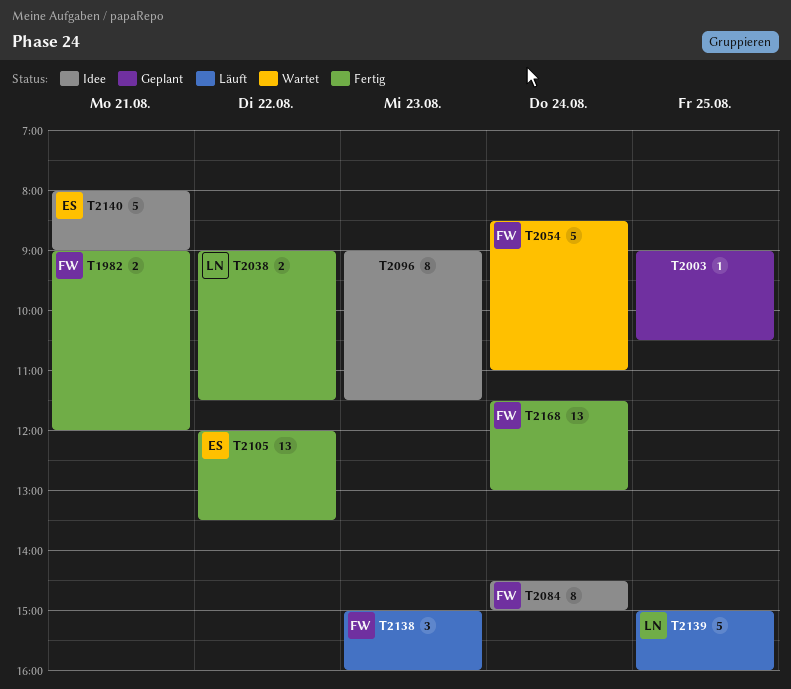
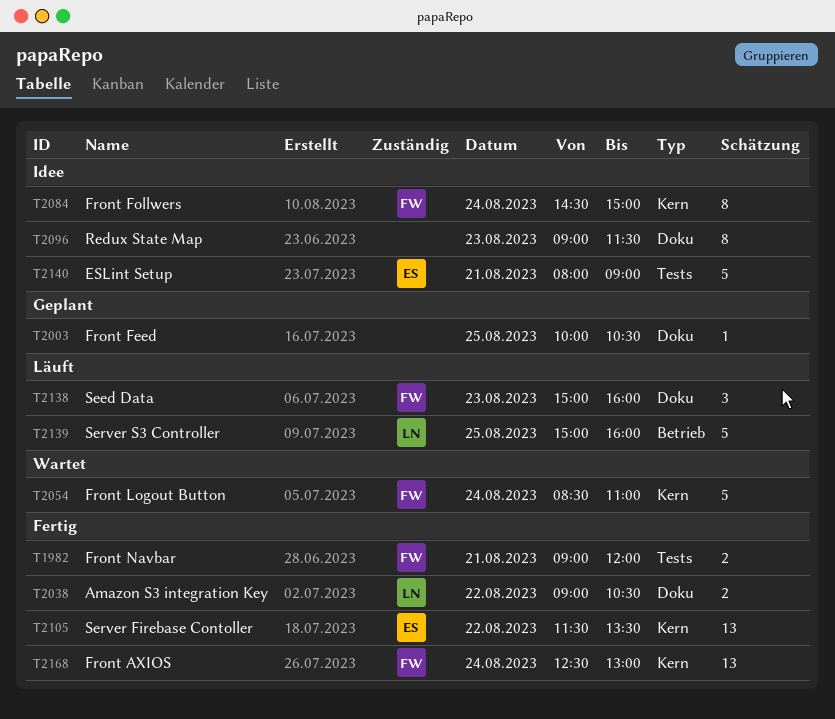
T2003, begins: 09:00 -> 10:00
T2038, ends: 11:30 -> 10:30
T2105, begins: 12:00 -> 11:30
T2168, begins: 11:30 -> 12:30

